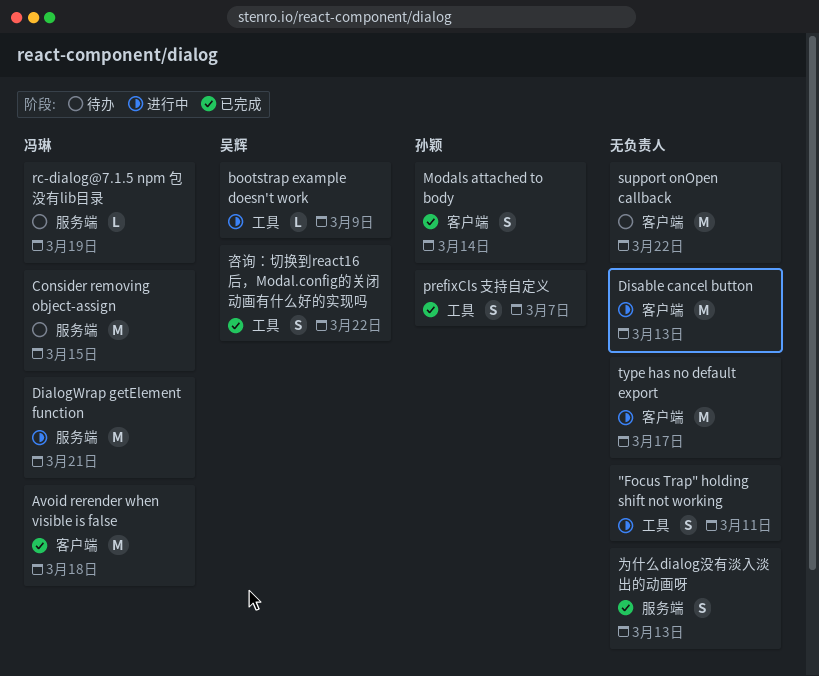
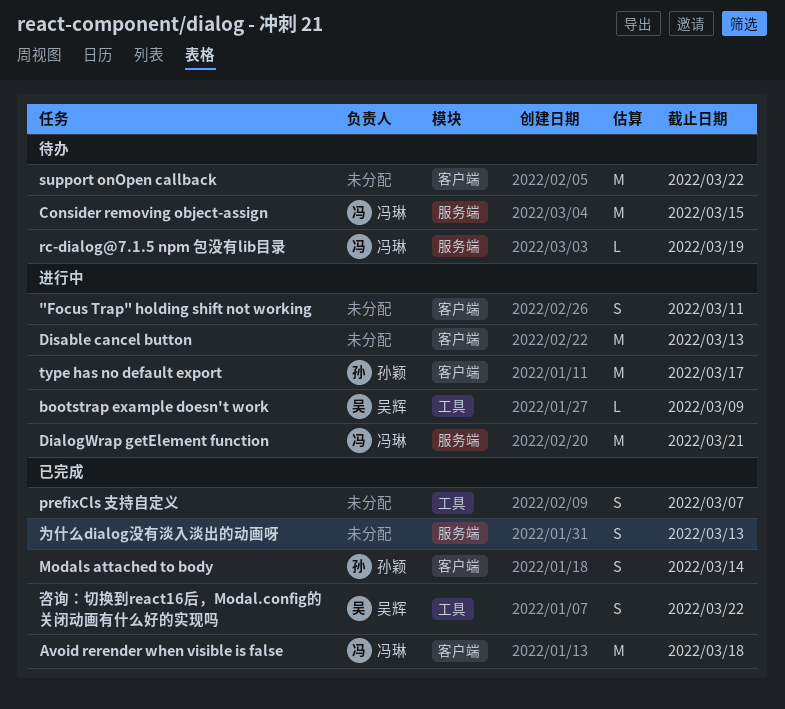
"Focus Trap" holding shift not working, label: 工具 -> 客户端
prefixCls 支持自定义, owner: 孙颖 -> none
type has no default export, owner: none -> 孙颖

